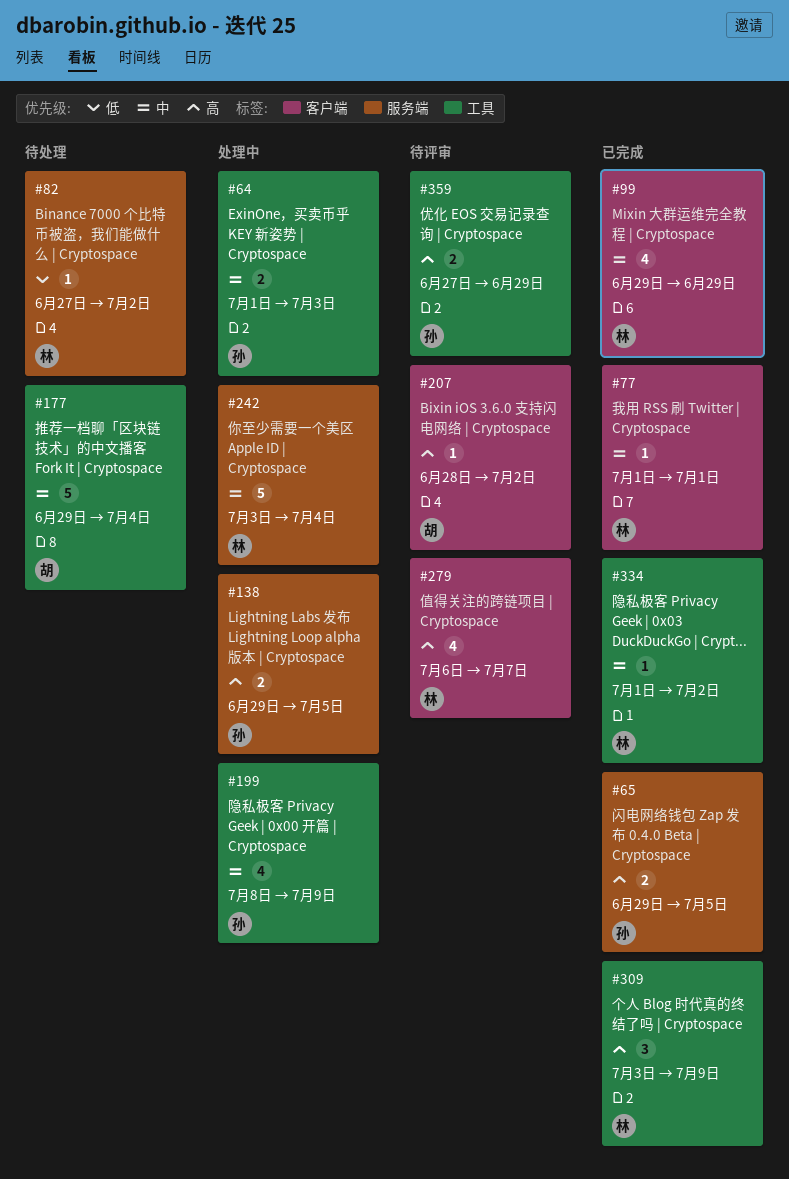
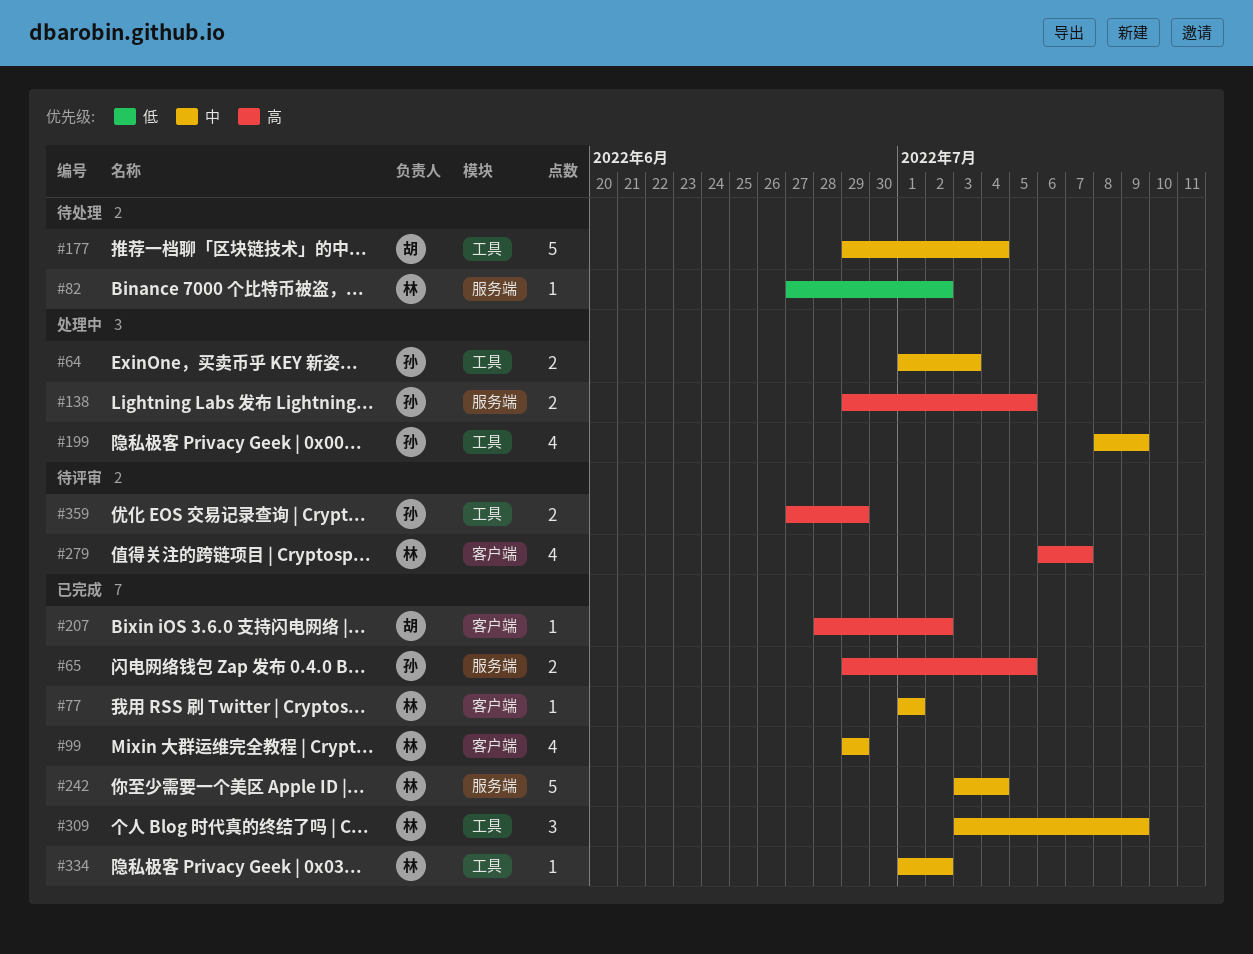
#207, status: 待评审 -> 已完成
#242, status: 处理中 -> 已完成
#309, priority: 高 -> 中

